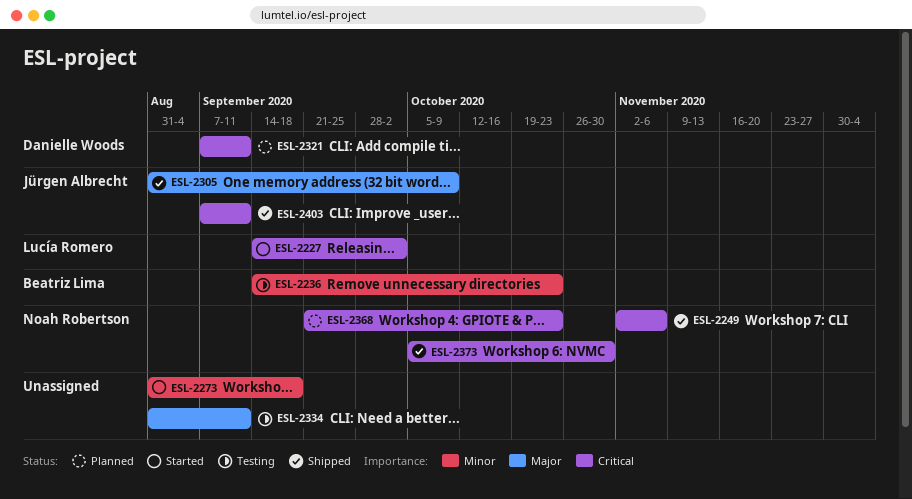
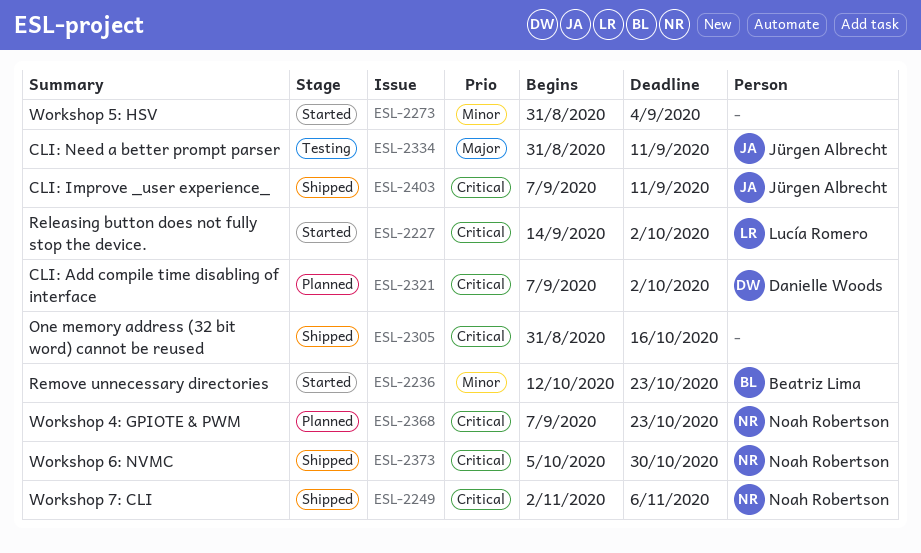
ESL-2236, status: Testing -> Started
ESL-2236, start: Sep 14 -> Oct 12
ESL-2273, due: Sep 18 -> Sep 4
ESL-2305, owner: Jürgen Albrecht -> none
ESL-2305, priority: Major -> Critical
ESL-2305, due: Oct 9 -> Oct 16
ESL-2321, due: Sep 11 -> Oct 2
ESL-2334, owner: none -> Jürgen Albrecht
ESL-2368, start: Sep 21 -> Sep 7

